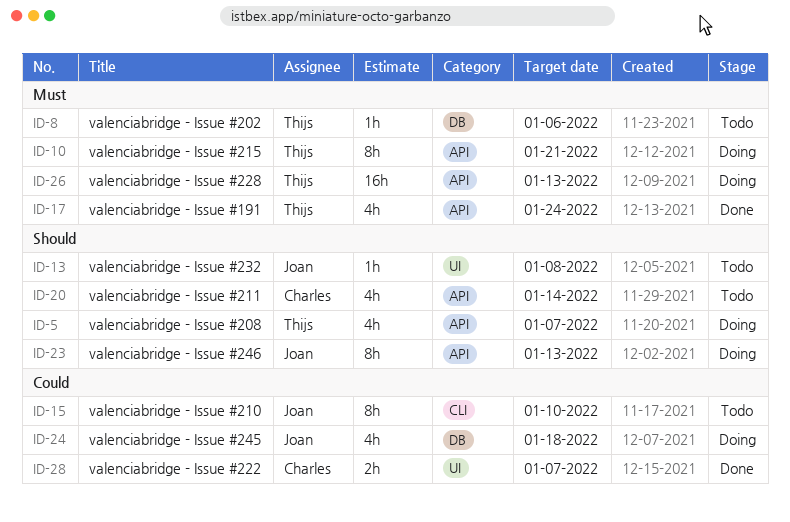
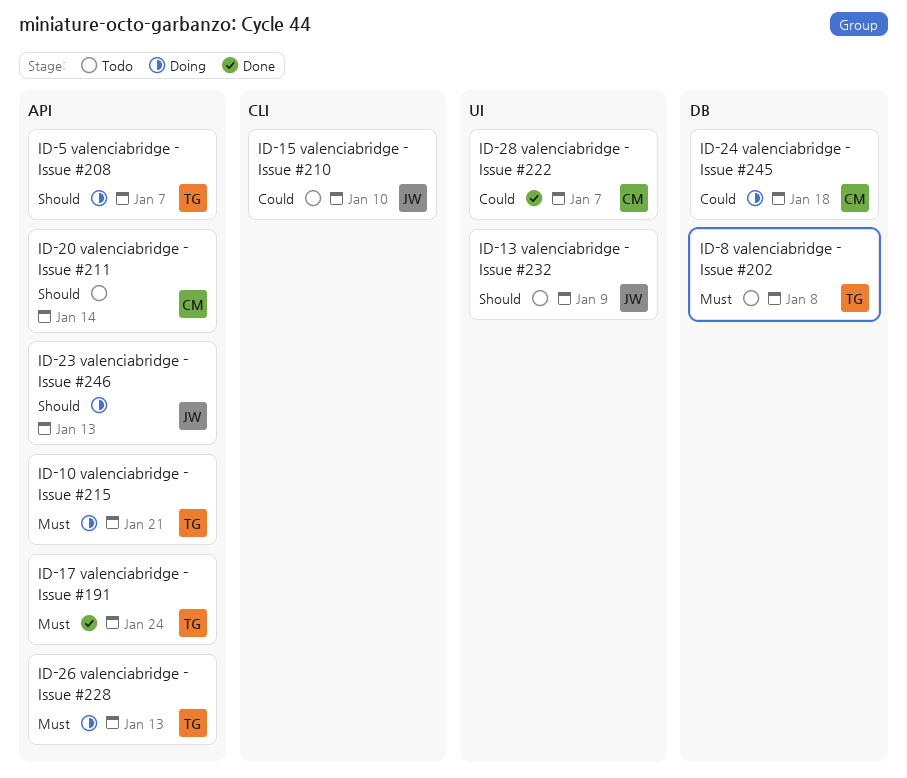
ID-8, due: Jan 6 -> Jan 8
ID-13, due: Jan 8 -> Jan 9
ID-24, owner: Joan -> Charles

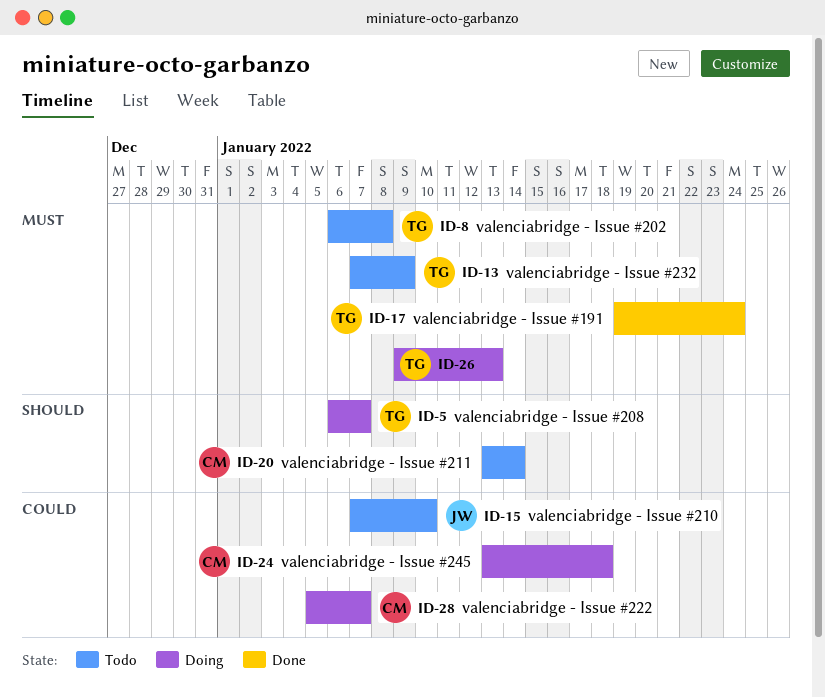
ID-10: present -> none
ID-13, owner: JW -> TG
ID-13, priority: Should -> Must
ID-23: present -> none
ID-28, status: Done -> Doing

